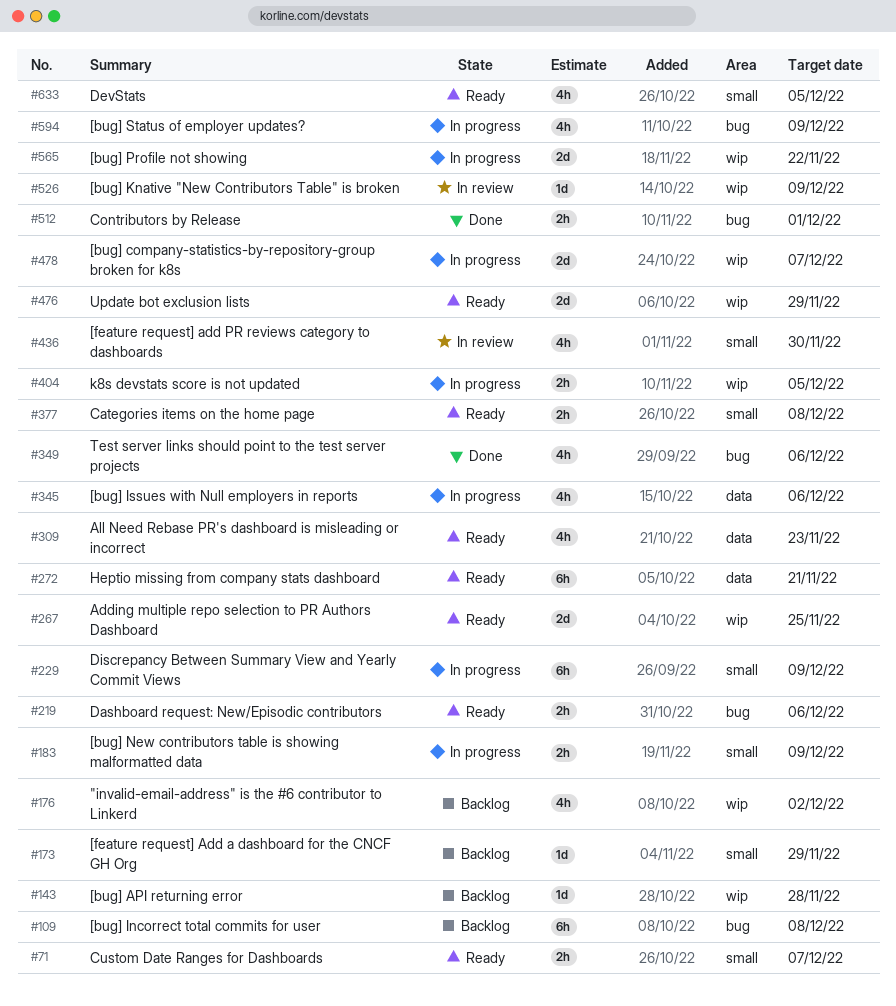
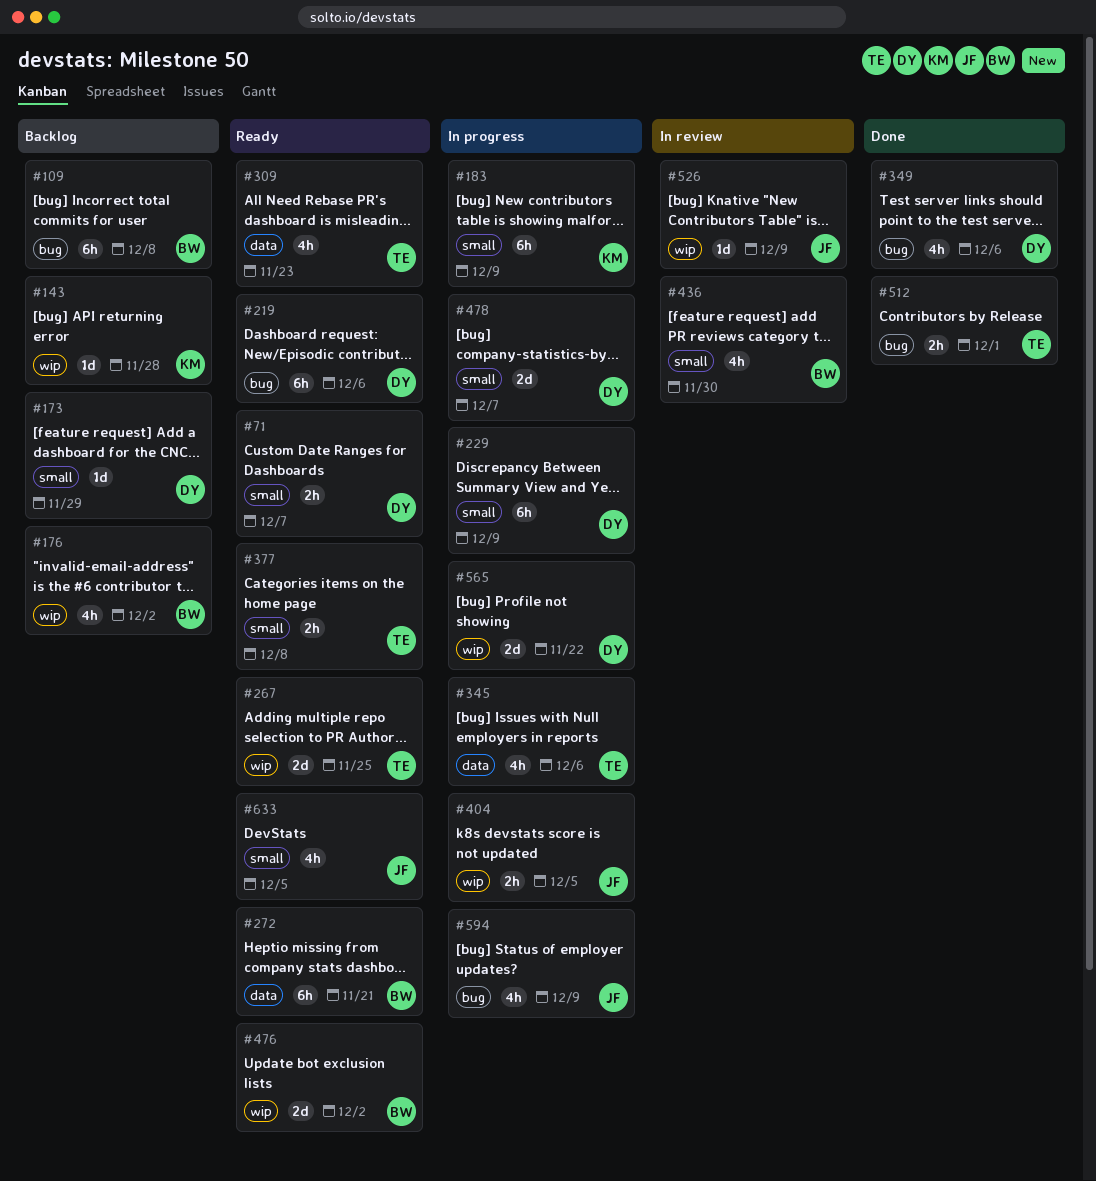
#183, estimate: 2h -> 6h
#219, estimate: 2h -> 6h
#476, due: Nov 29 -> Dec 2
#478, label: wip -> small

